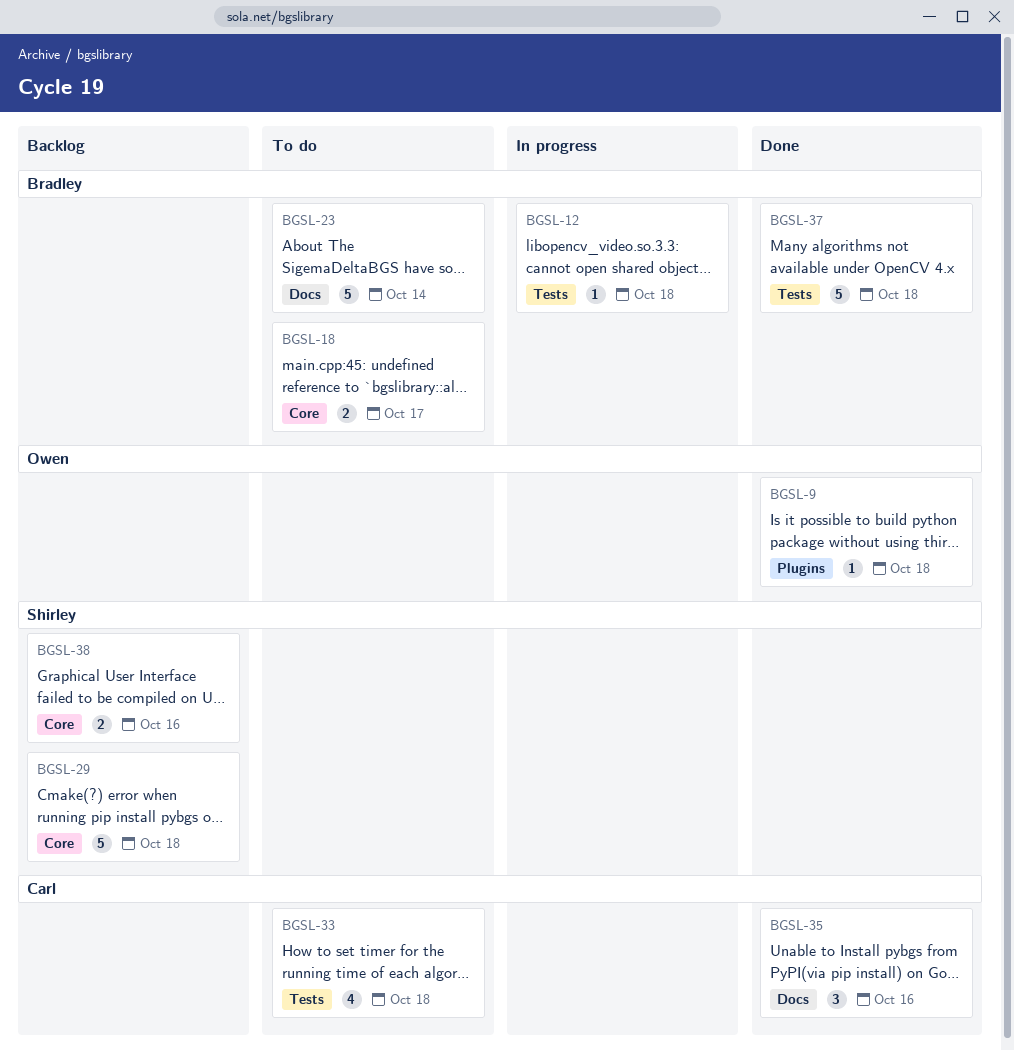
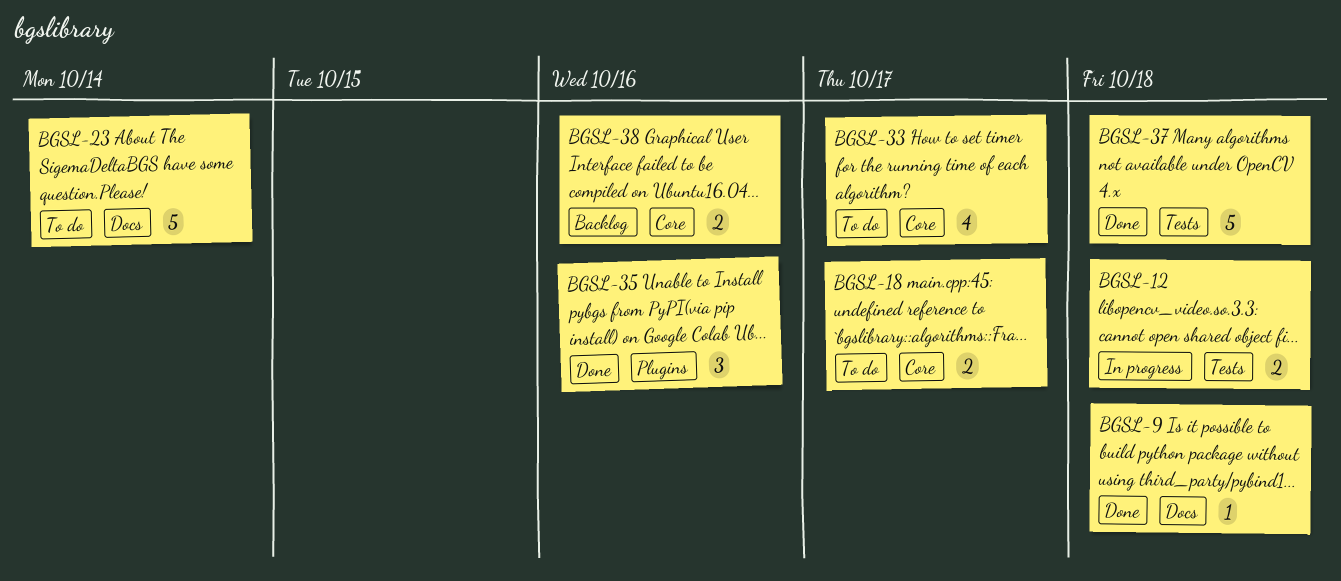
BGSL-9, label: Plugins -> Docs
BGSL-12, estimate: 1 -> 2
BGSL-29: present -> none
BGSL-33, label: Tests -> Core
BGSL-33, due: Oct 18 -> Oct 17
BGSL-35, label: Docs -> Plugins

